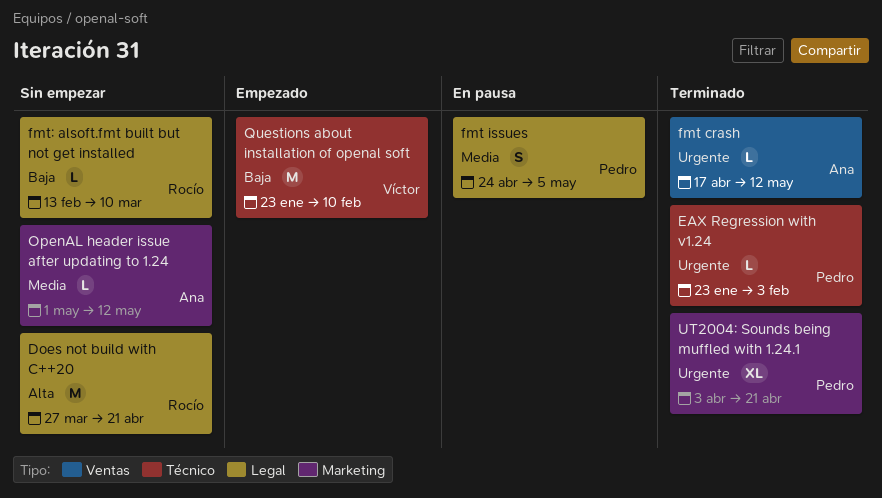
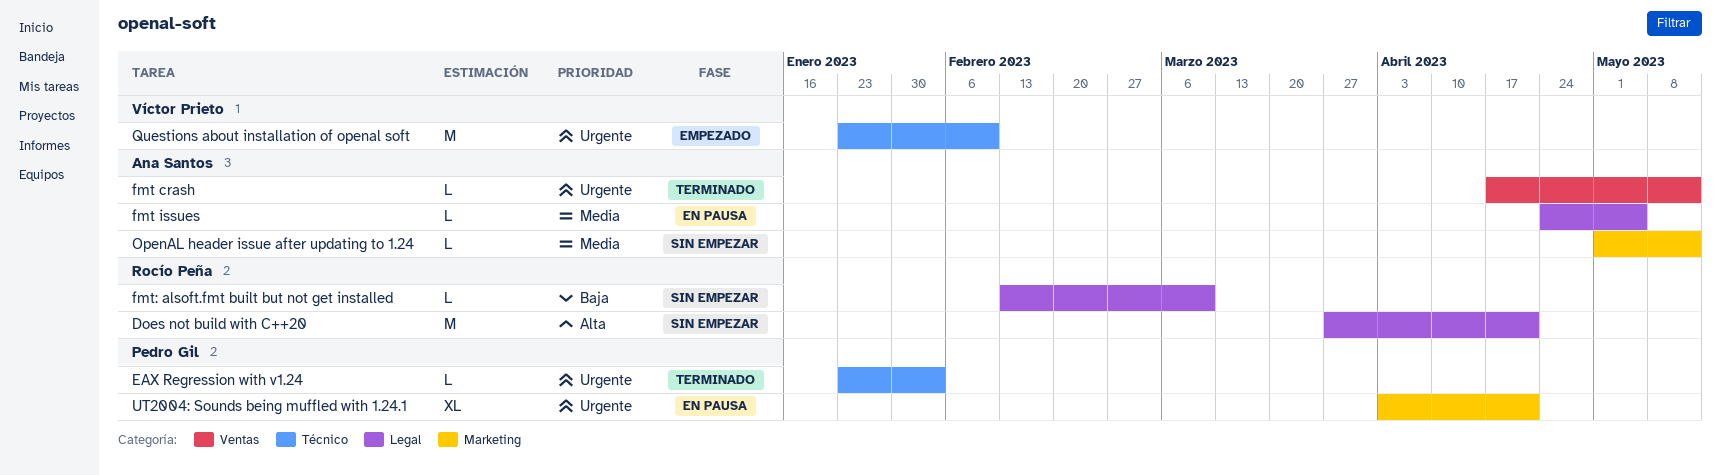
fmt issues, owner: Pedro Gil -> Ana Santos
fmt issues, estimate: S -> L
Questions about installation of openal soft, priority: Baja -> Urgente
UT2004: Sounds being muffled with 1.24.1, status: Terminado -> En pausa

